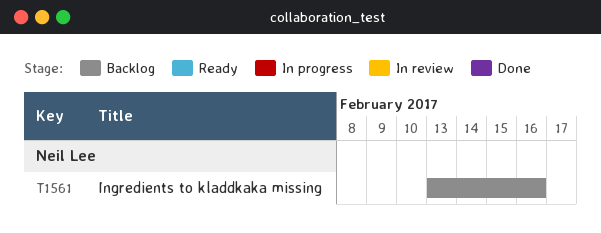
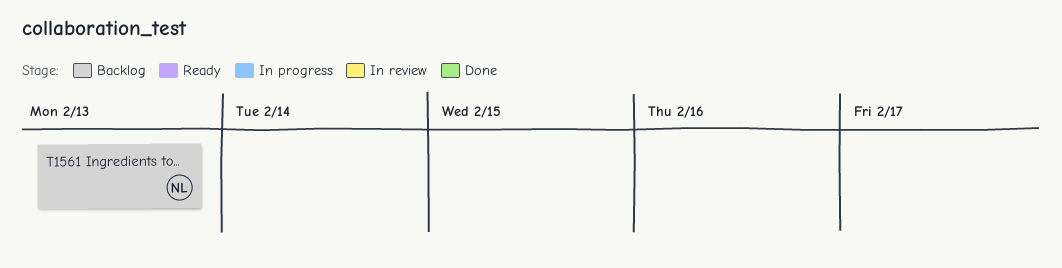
T1561, due: Feb 16 -> Feb 13

